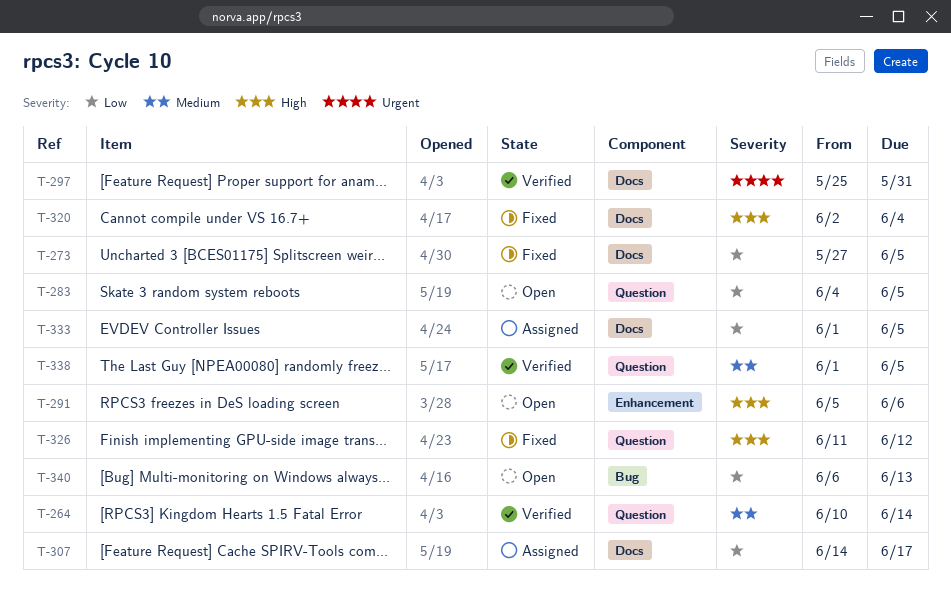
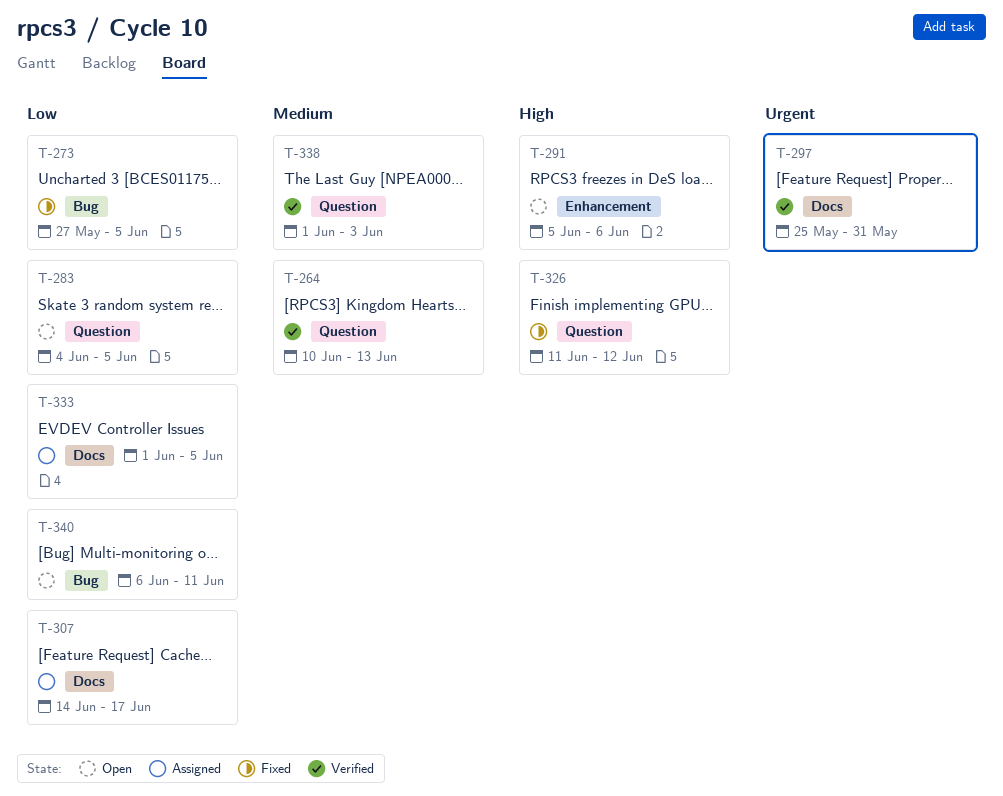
T-264, due: Jun 14 -> Jun 13
T-273, label: Docs -> Bug
T-320: present -> none
T-338, due: Jun 5 -> Jun 3
T-340, due: Jun 13 -> Jun 11

